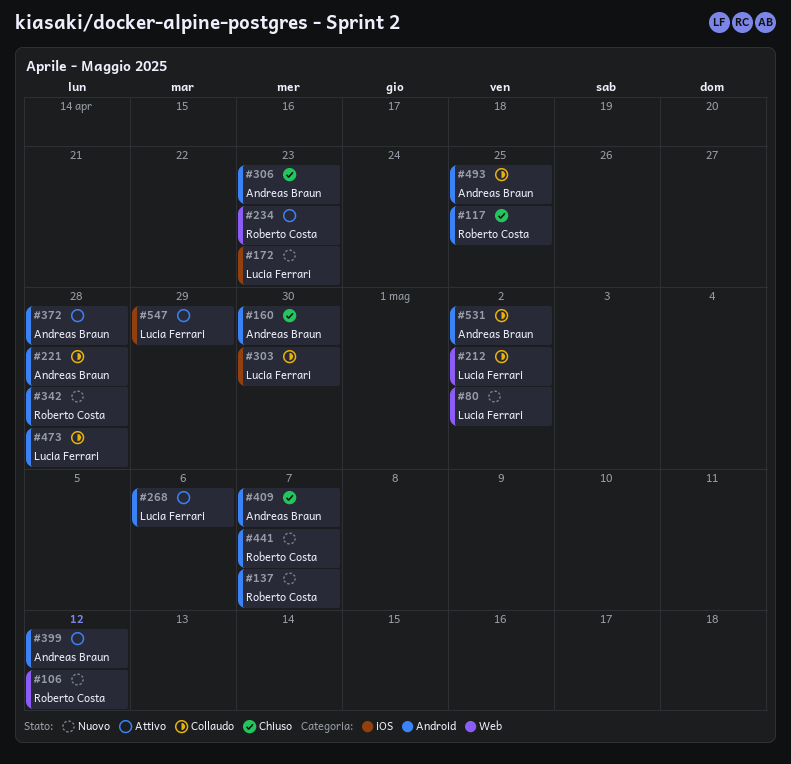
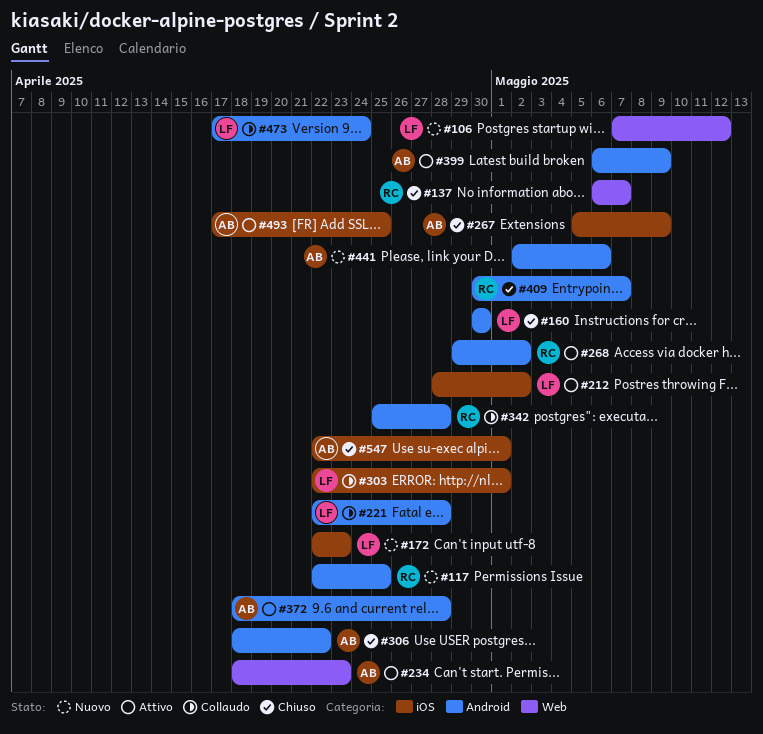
#80: present -> none
#106, owner: Roberto Costa -> Lucia Ferrari
#117, status: Chiuso -> Nuovo
#137, status: Nuovo -> Chiuso
#137, label: Android -> Web
#160, owner: Andreas Braun -> Lucia Ferrari
#212, status: Collaudo -> Attivo
#212, label: Web -> iOS
#221, owner: Andreas Braun -> Lucia Ferrari
#234, owner: Roberto Costa -> Andreas Braun
#267: none -> present
#268, owner: Lucia Ferrari -> Roberto Costa
#268, due: May 6 -> May 2
#303, due: Apr 30 -> May 1
#306, due: Apr 23 -> Apr 22
#342, status: Nuovo -> Collaudo
#399, due: May 12 -> May 9
#409, owner: Andreas Braun -> Roberto Costa
#441, owner: Roberto Costa -> Andreas Braun
#441, due: May 7 -> May 6
#473, due: Apr 28 -> Apr 24
#493, status: Collaudo -> Attivo
#493, label: Android -> iOS
#531: present -> none
#547, status: Attivo -> Chiuso
#547, owner: Lucia Ferrari -> Andreas Braun
#547, due: Apr 29 -> May 1

